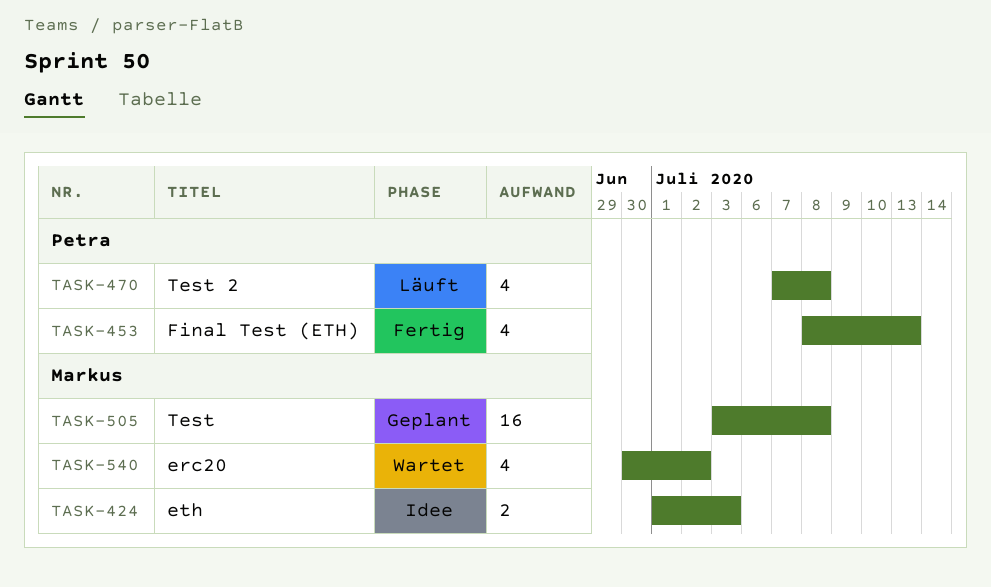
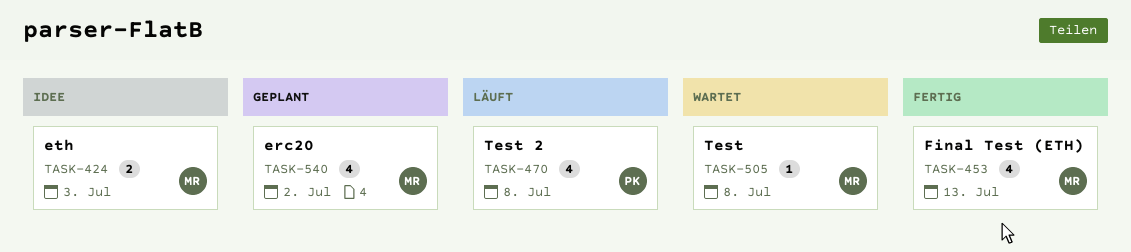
TASK-453, owner: Petra -> Markus
TASK-505, status: Geplant -> Wartet
TASK-505, estimate: 16 -> 1
TASK-540, status: Wartet -> Geplant

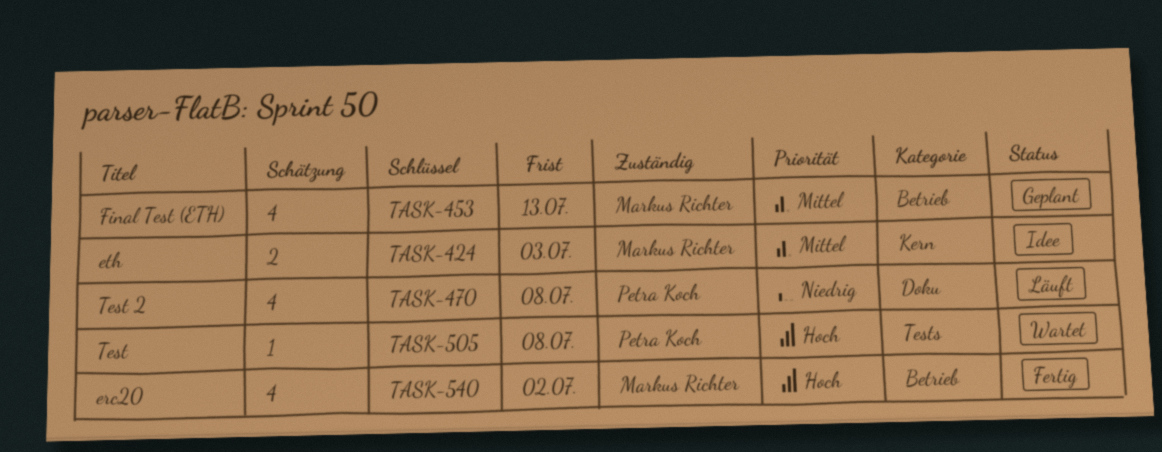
TASK-453, status: Fertig -> Geplant
TASK-505, owner: Markus Richter -> Petra Koch
TASK-540, status: Geplant -> Fertig

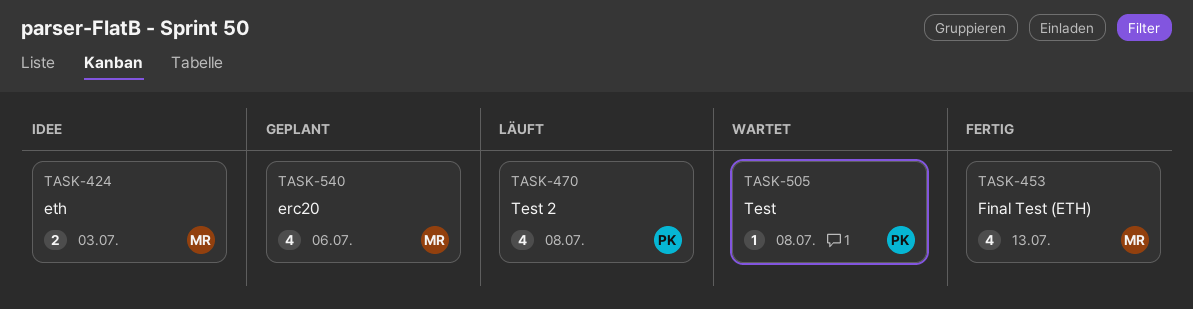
TASK-453, status: Geplant -> Fertig
TASK-540, status: Fertig -> Geplant
TASK-540, due: Jul 2 -> Jul 6

